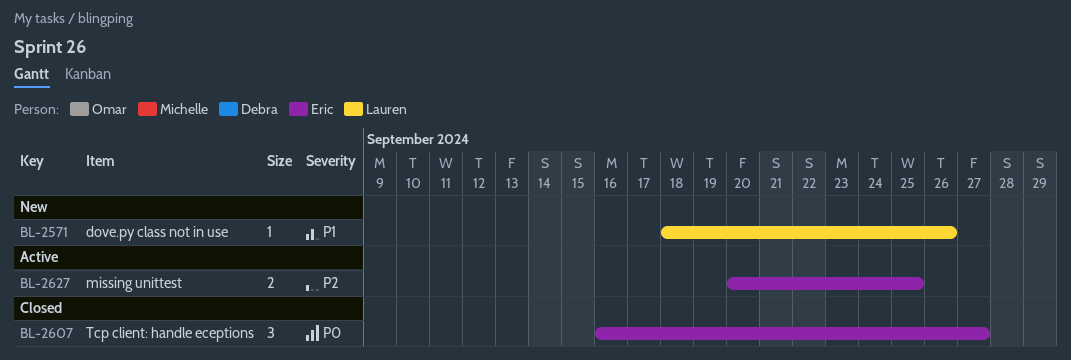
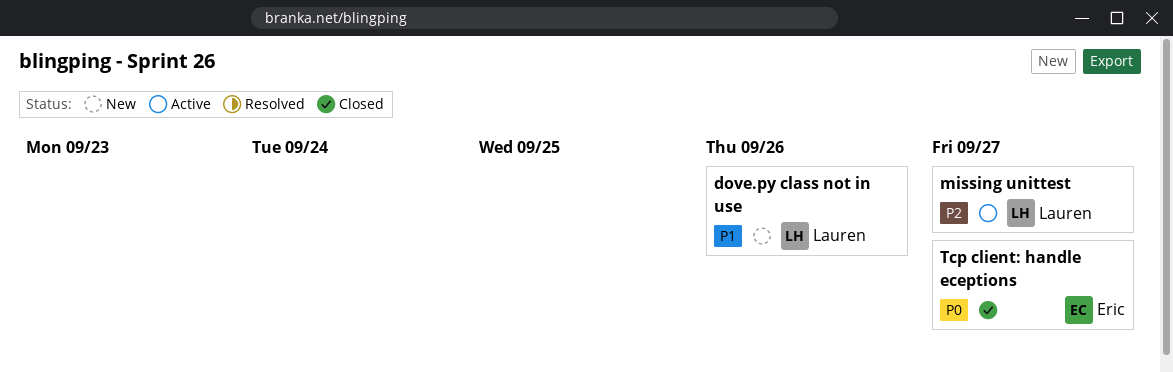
missing unittest, owner: Eric -> Lauren
missing unittest, due: Sep 25 -> Sep 27

